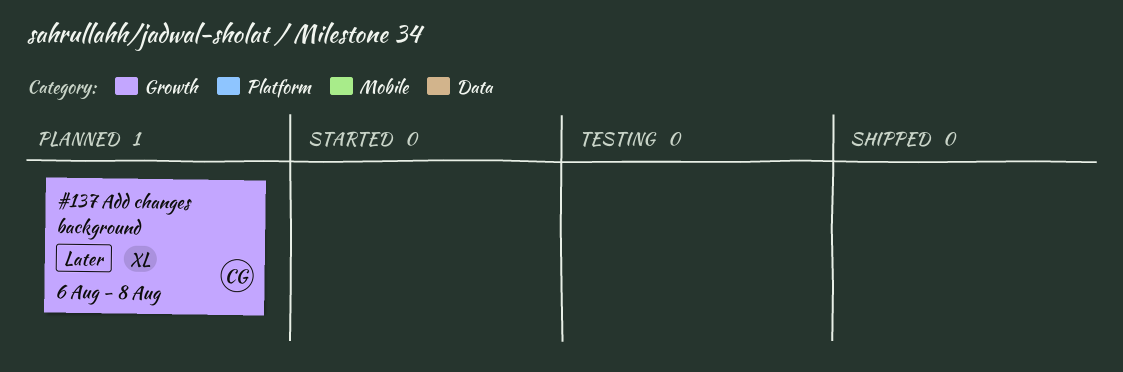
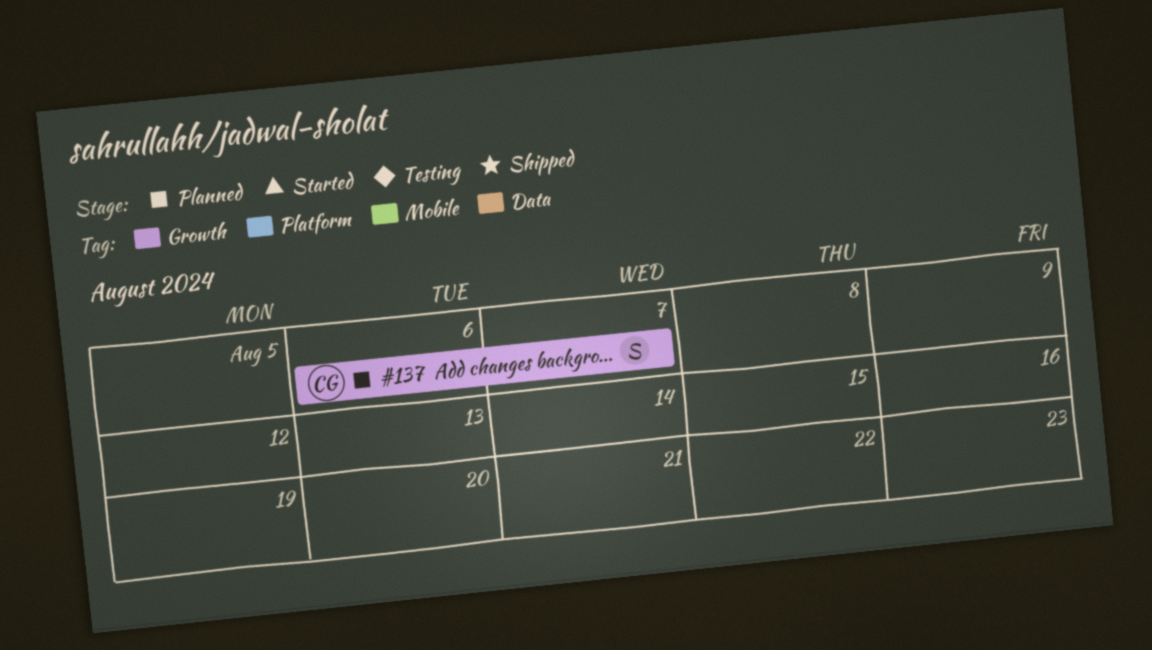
#137, estimate: XL -> S
#137, due: Aug 8 -> Aug 7

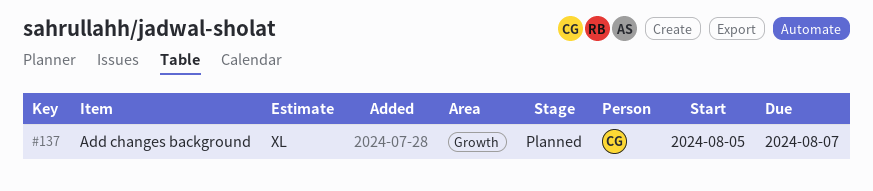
#137, estimate: S -> XL
#137, start: Aug 6 -> Aug 5

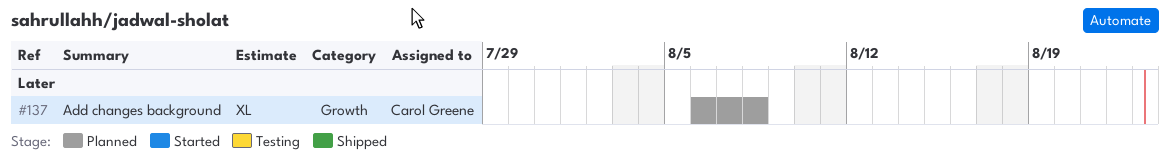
#137, start: Aug 5 -> Aug 6
#137, due: Aug 7 -> Aug 8

